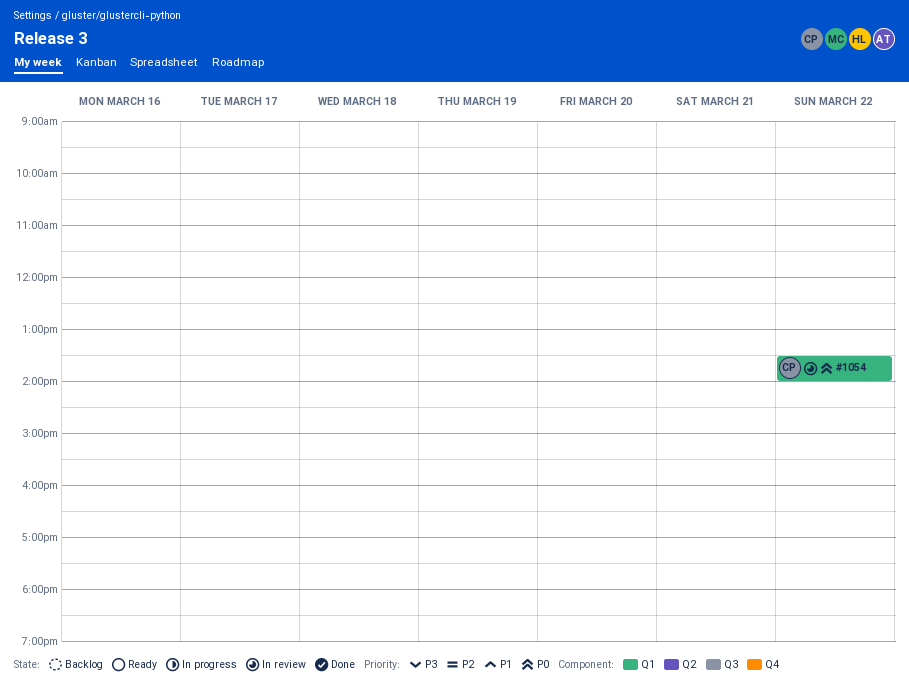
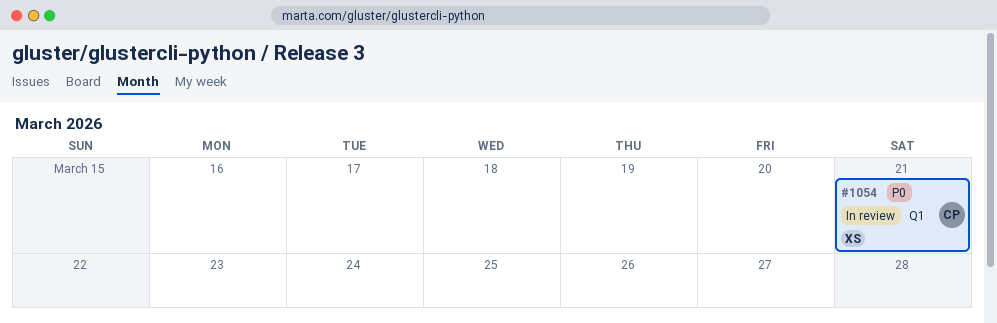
#1054, day: Mar 22 -> Mar 21

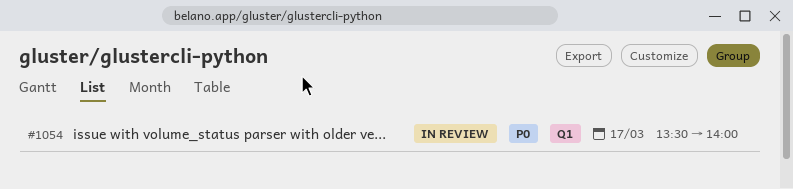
#1054, day: Mar 21 -> Mar 17

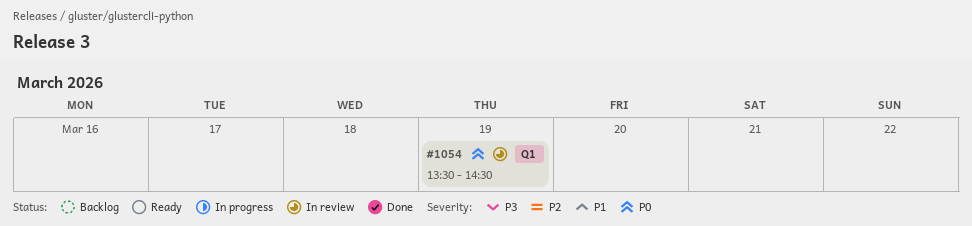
#1054, day: Mar 17 -> Mar 19
#1054, ends: 14:00 -> 14:30

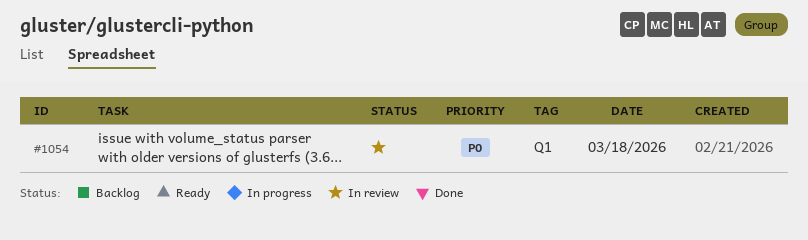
#1054, day: Mar 19 -> Mar 18

